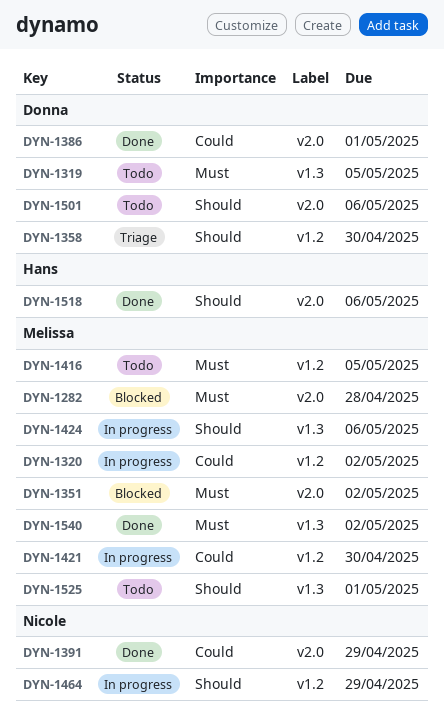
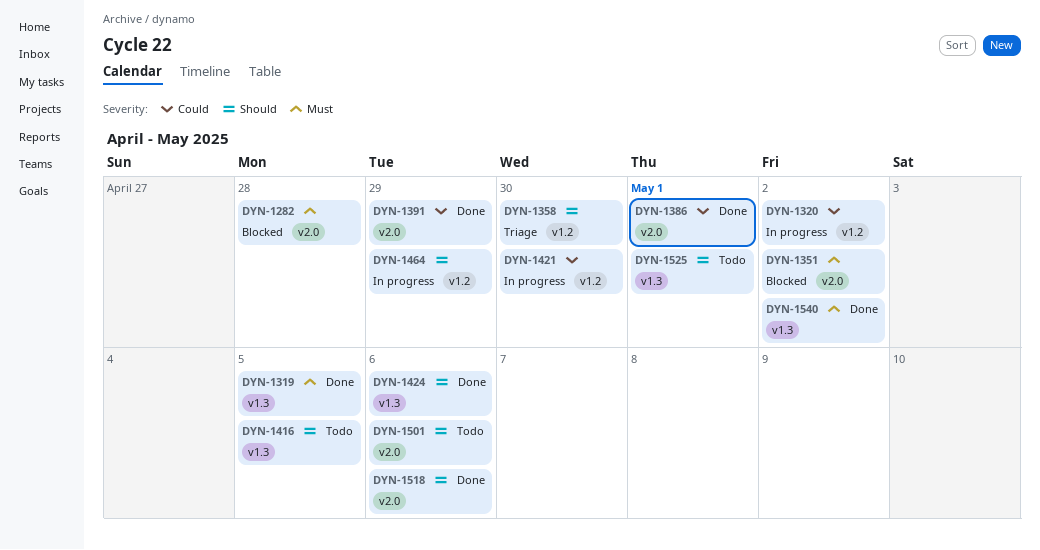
DYN-1319, status: Todo -> Done
DYN-1416, priority: Must -> Should
DYN-1416, label: v1.2 -> v1.3
DYN-1424, status: In progress -> Done

